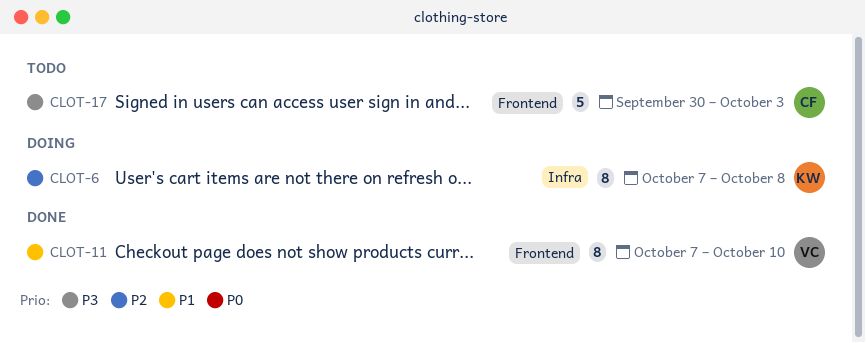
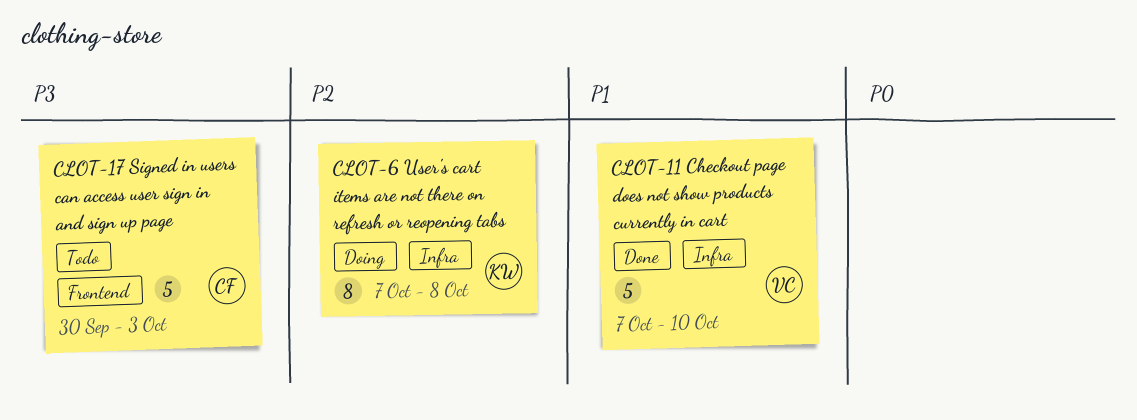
CLOT-11, label: Frontend -> Infra
CLOT-11, estimate: 8 -> 5

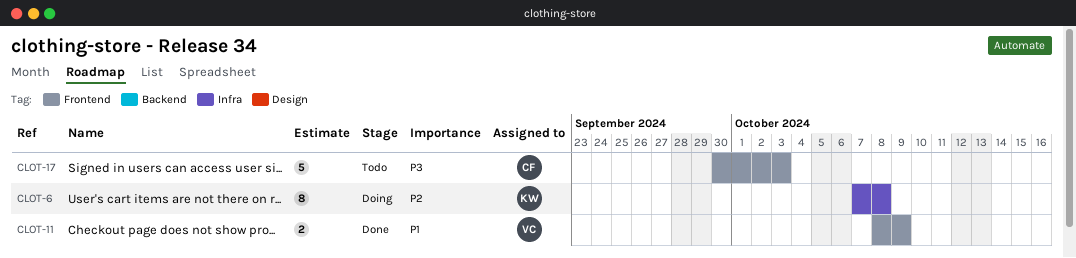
CLOT-11, label: Infra -> Frontend
CLOT-11, estimate: 5 -> 2
CLOT-11, start: Oct 7 -> Oct 8
CLOT-11, due: Oct 10 -> Oct 9

